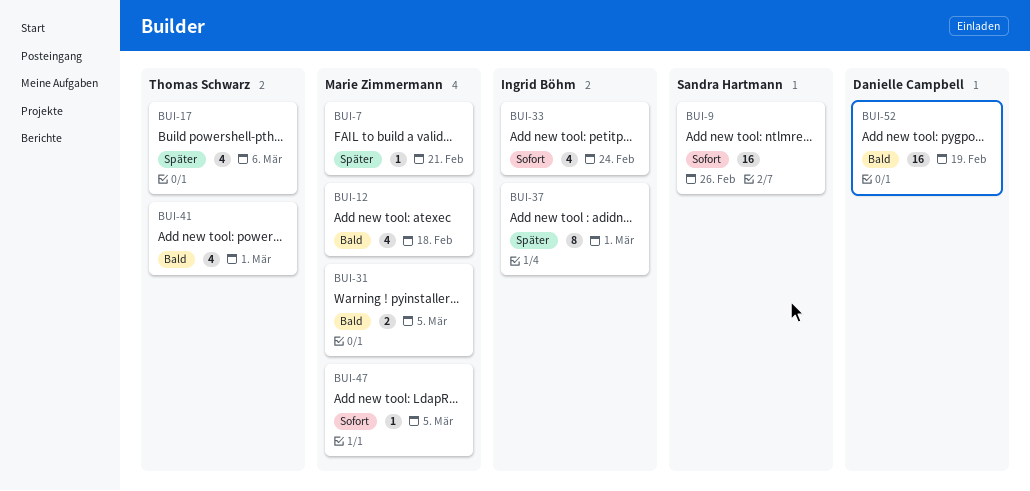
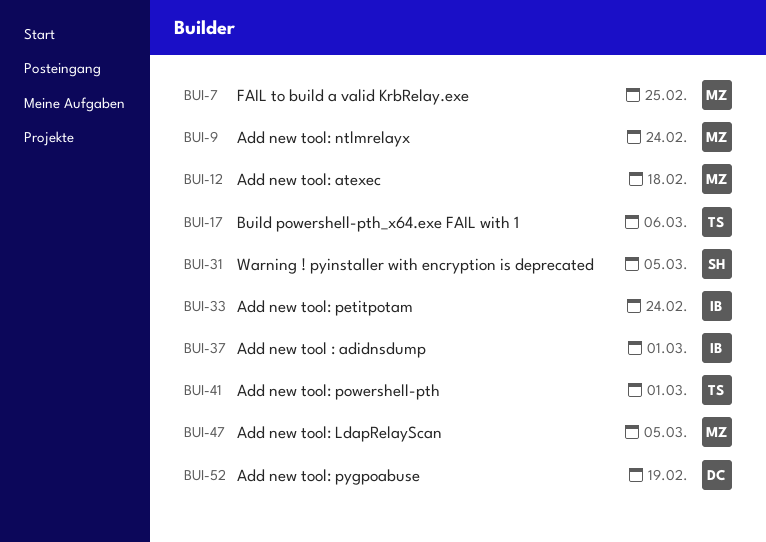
BUI-7, due: Feb 21 -> Feb 25
BUI-9, owner: Sandra Hartmann -> Marie Zimmermann
BUI-9, due: Feb 26 -> Feb 24
BUI-31, owner: Marie Zimmermann -> Sandra Hartmann

